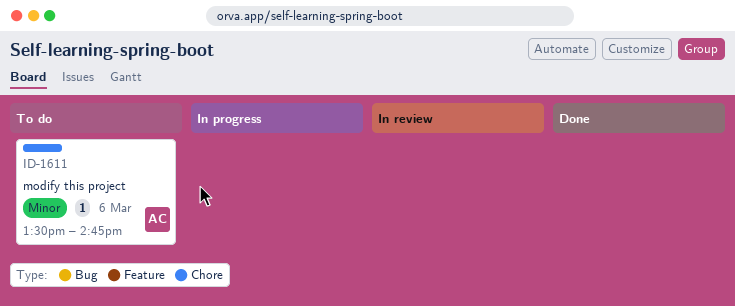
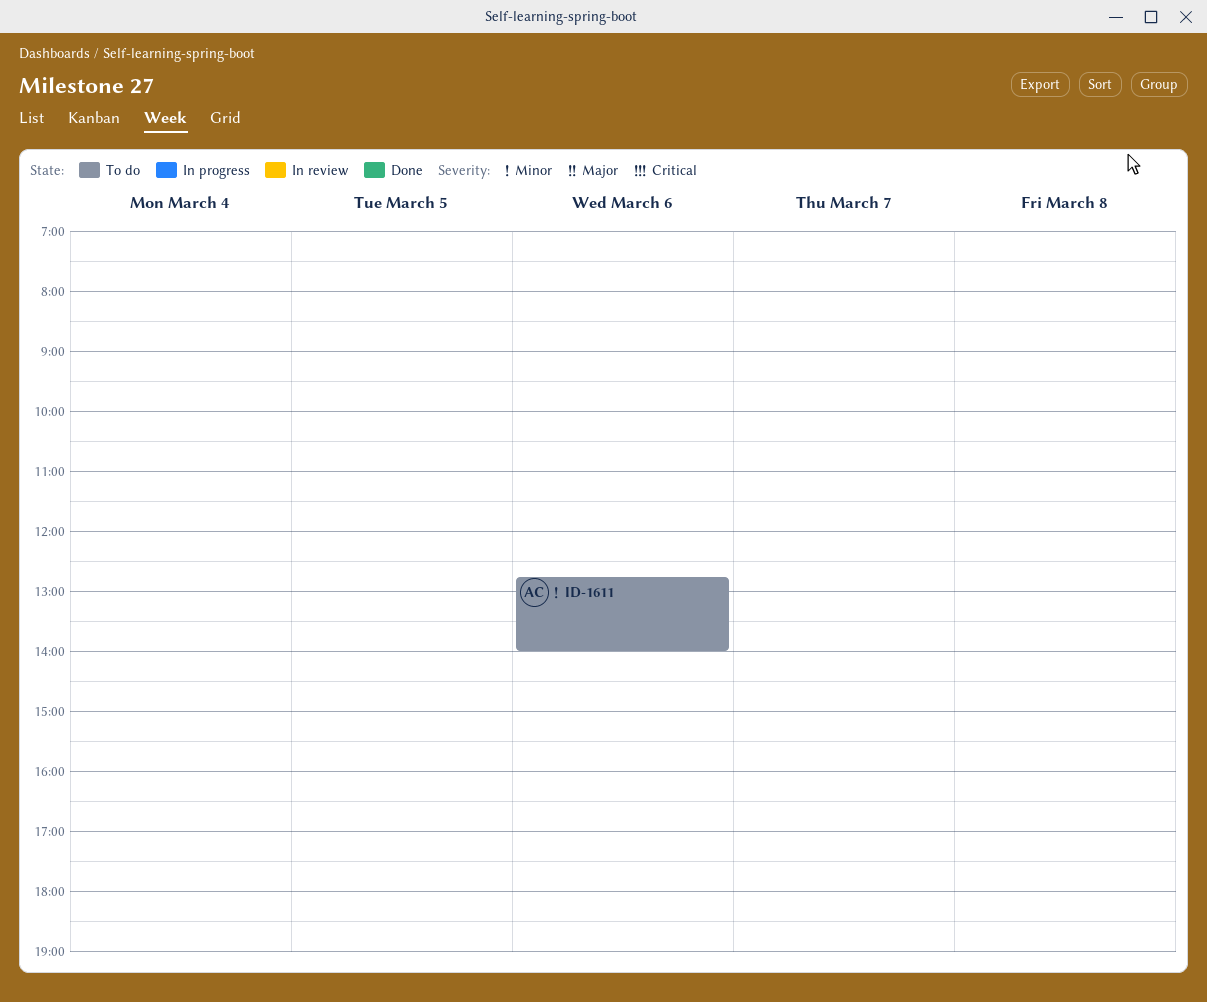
ID-1611, begins: 13:30 -> 12:45
ID-1611, ends: 14:45 -> 14:00

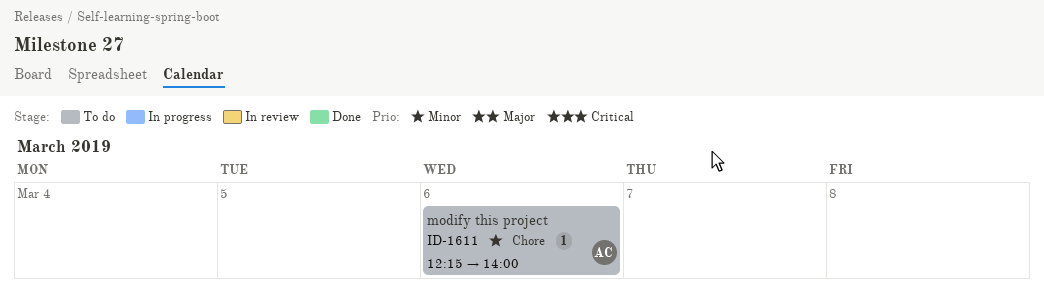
ID-1611, begins: 12:45 -> 12:15

